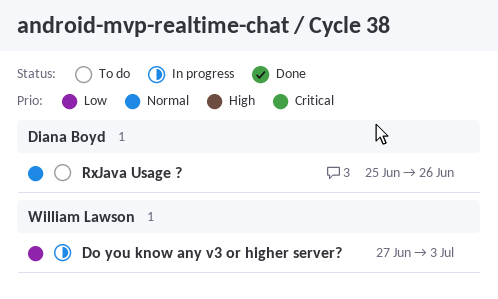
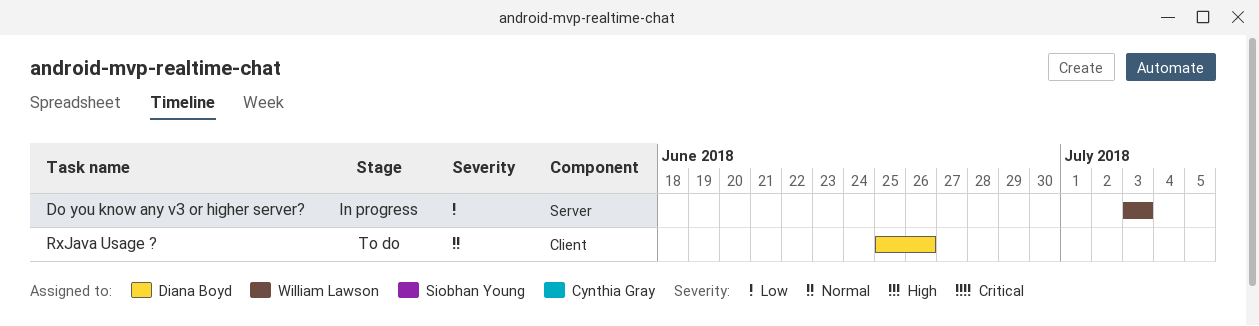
Do you know any v3 or higher server?, start: Jun 27 -> Jul 3

